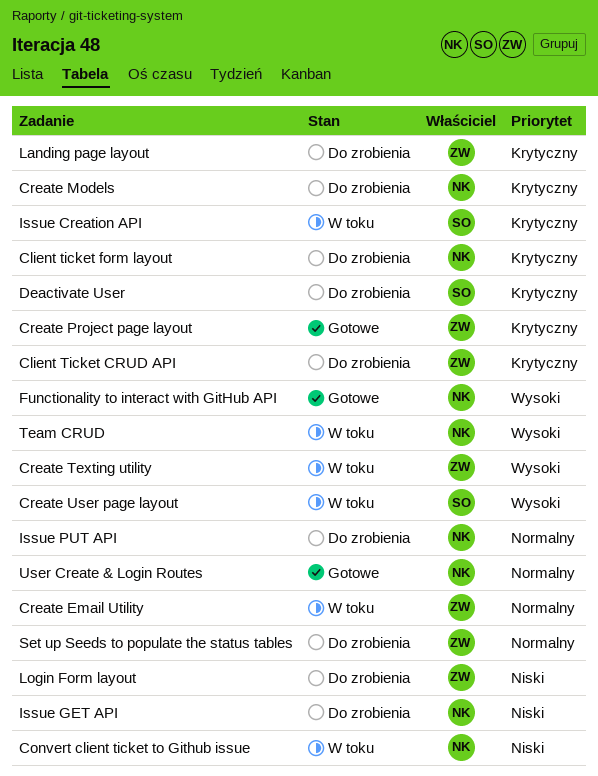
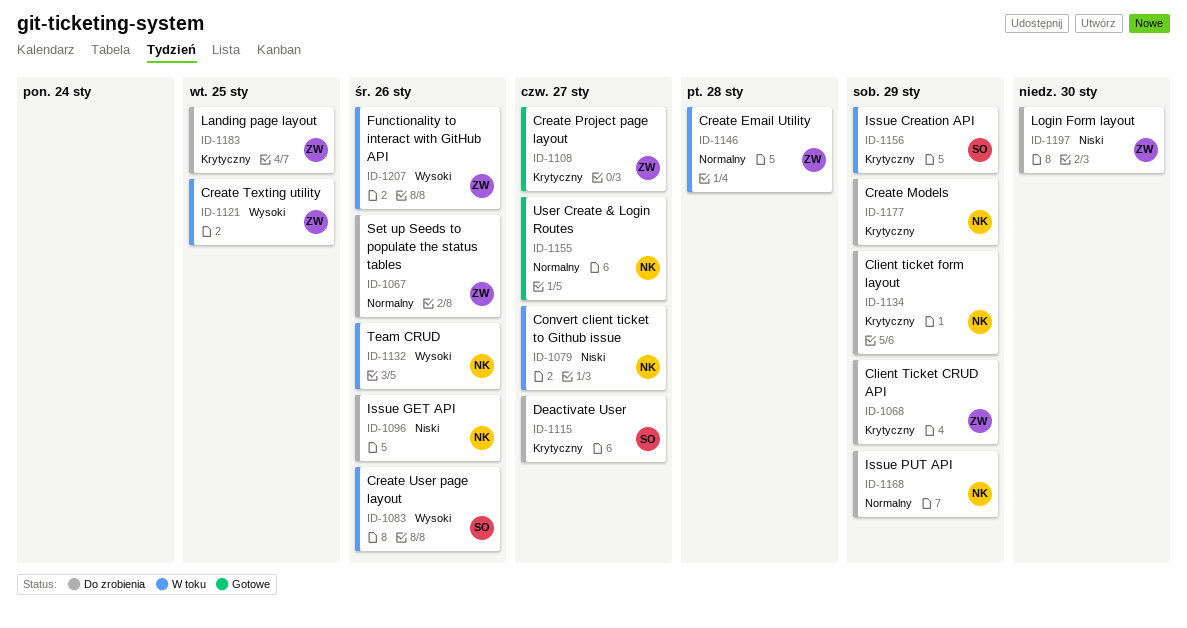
Functionality to interact with GitHub API, status: Gotowe -> W toku
Functionality to interact with GitHub API, owner: NK -> ZW

